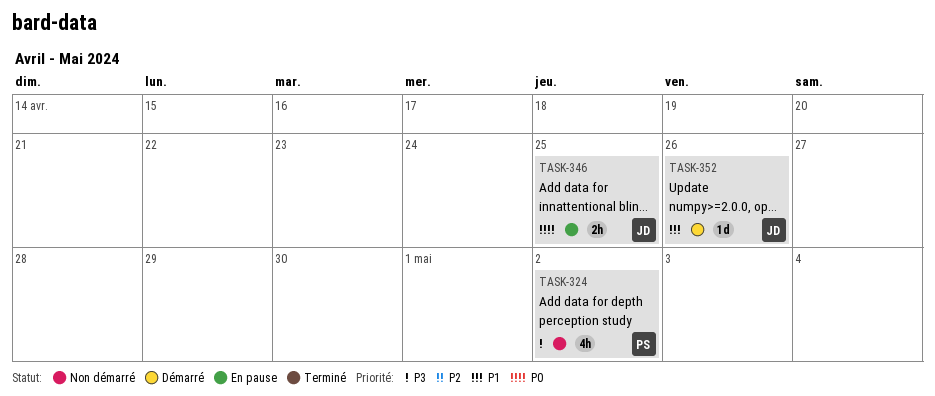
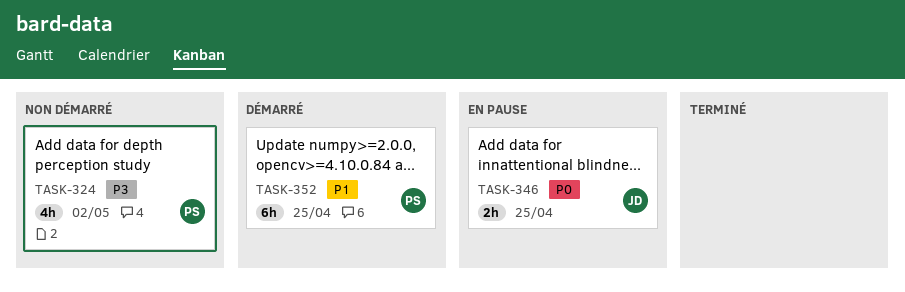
TASK-352, owner: JD -> PS
TASK-352, estimate: 1d -> 6h
TASK-352, due: Apr 26 -> Apr 25

